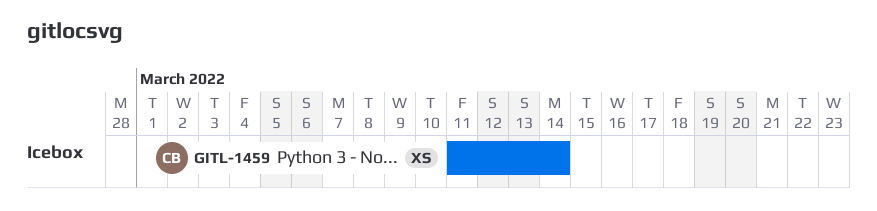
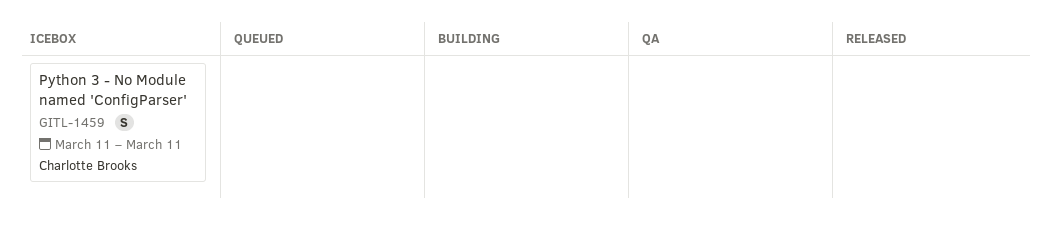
GITL-1459, estimate: XS -> S
GITL-1459, due: Mar 14 -> Mar 11

